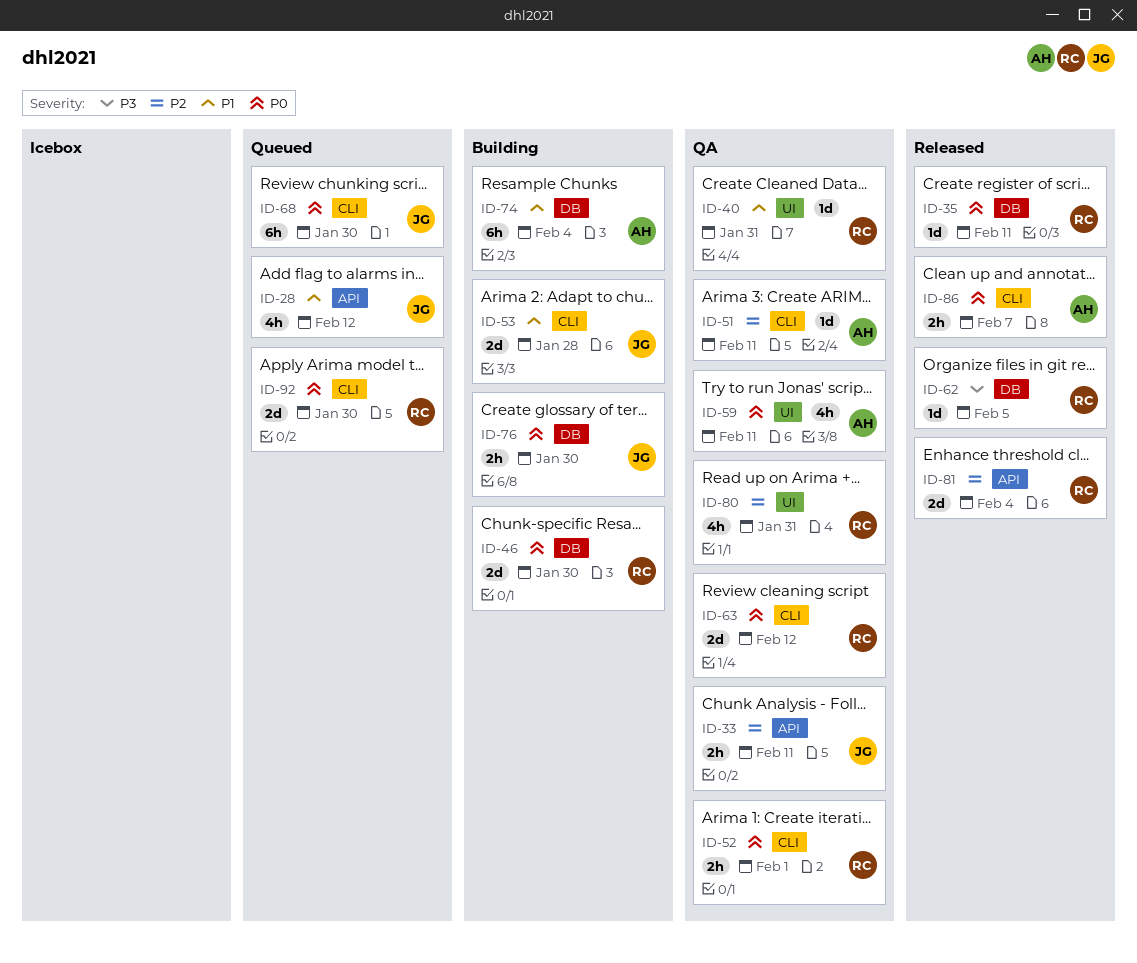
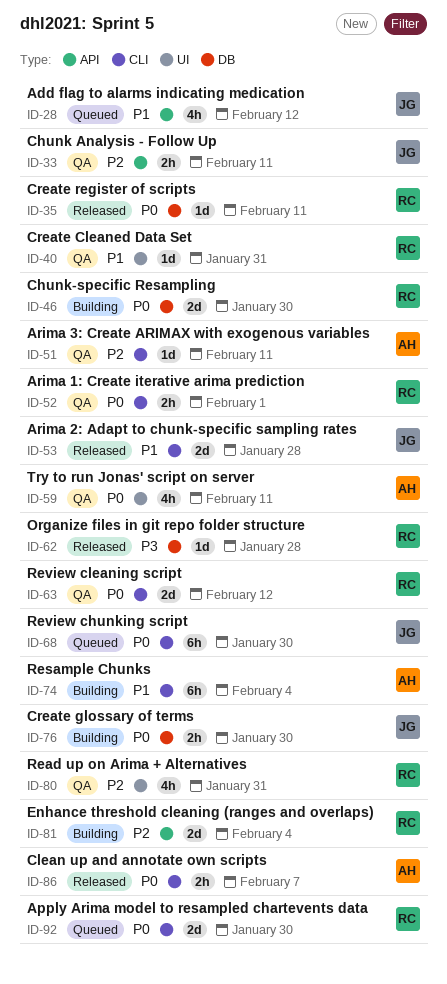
ID-53, status: Building -> Released
ID-62, due: Feb 5 -> Jan 28
ID-74, label: DB -> CLI
ID-81, status: Released -> Building

